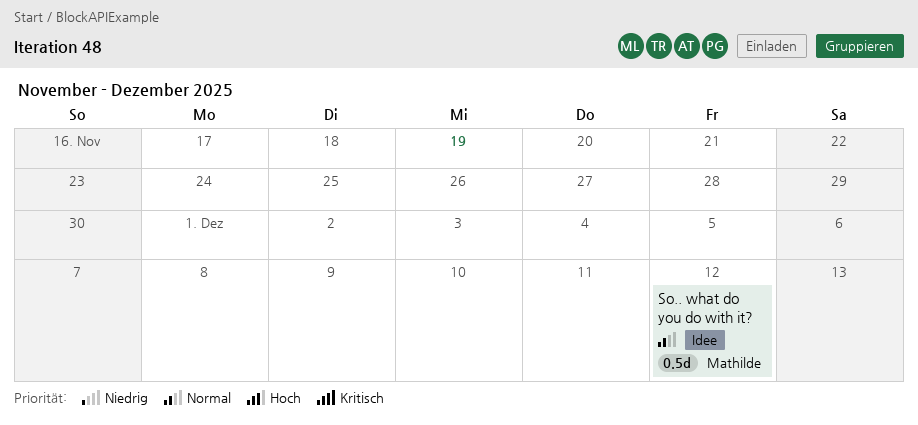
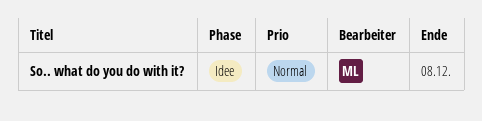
So.. what do you do with it?, due: Dec 12 -> Dec 8

